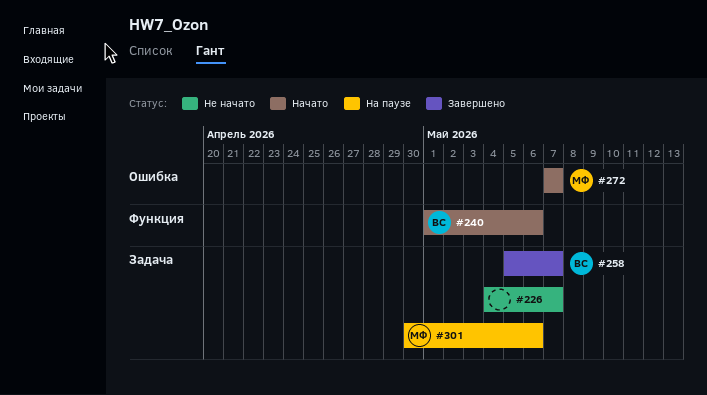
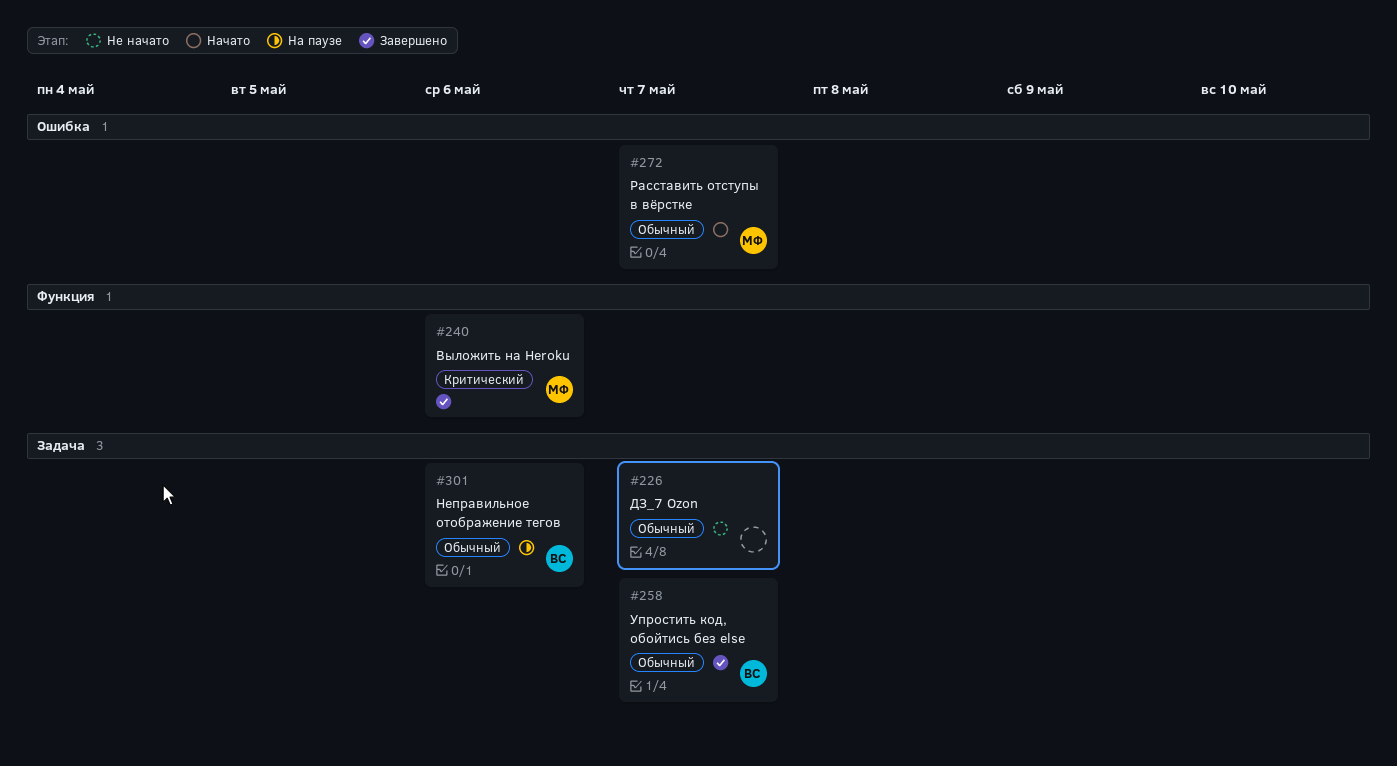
#240, status: Начато -> Завершено
#240, owner: ВС -> МФ
#301, owner: МФ -> ВС

